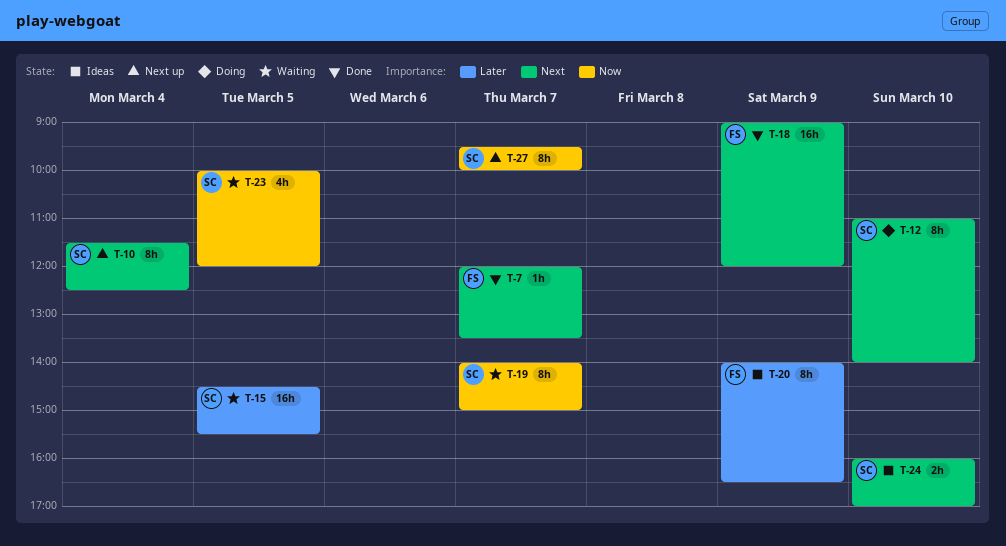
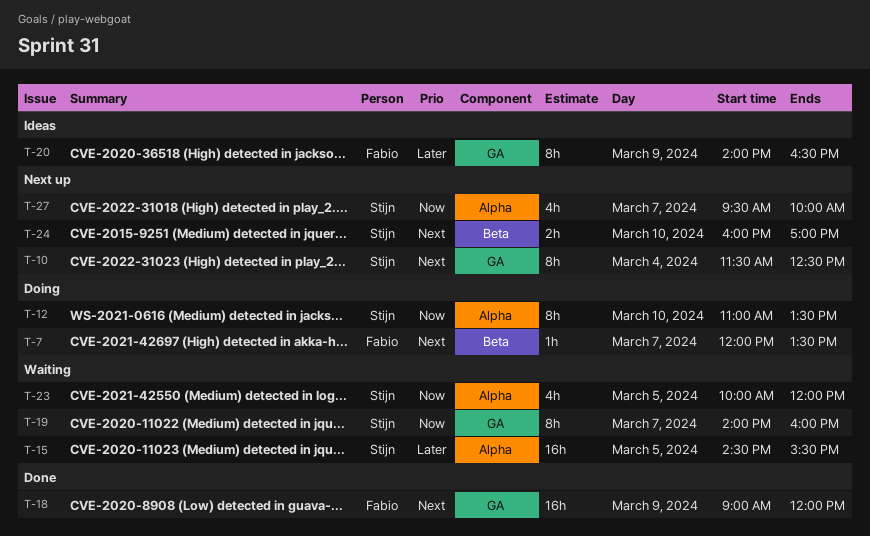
T-7, status: Done -> Doing
T-12, priority: Next -> Now
T-12, ends: 14:00 -> 13:30
T-19, ends: 15:00 -> 16:00
T-24, status: Ideas -> Next up
T-27, estimate: 8h -> 4h

